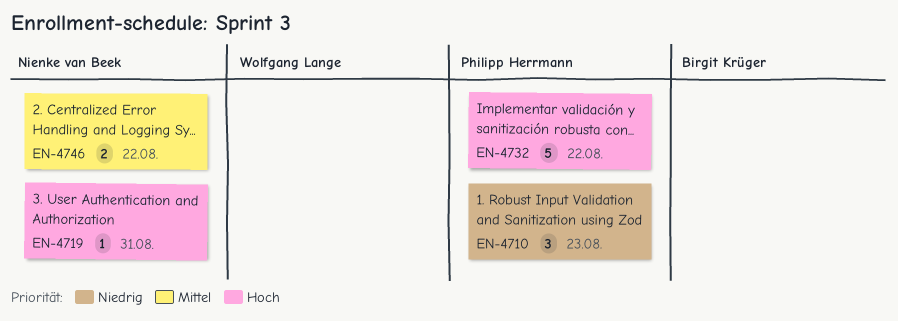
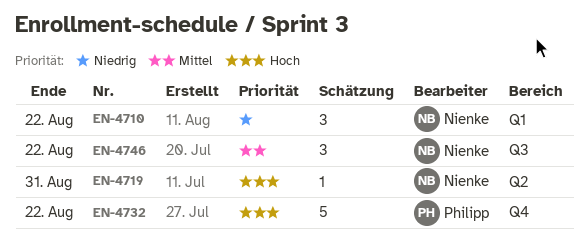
EN-4710, owner: Philipp Herrmann -> Nienke van Beek
EN-4710, due: Aug 23 -> Aug 22
EN-4746, estimate: 2 -> 3

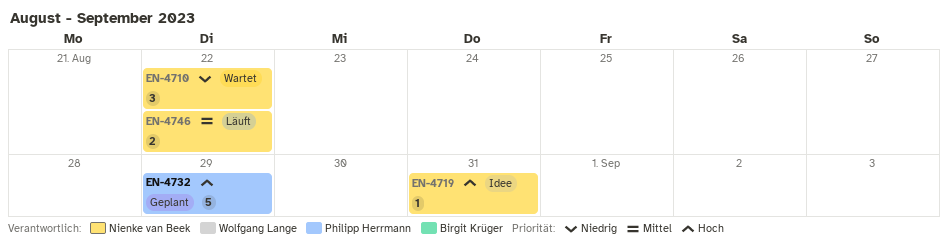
EN-4732, due: Aug 22 -> Aug 29
EN-4746, estimate: 3 -> 2

